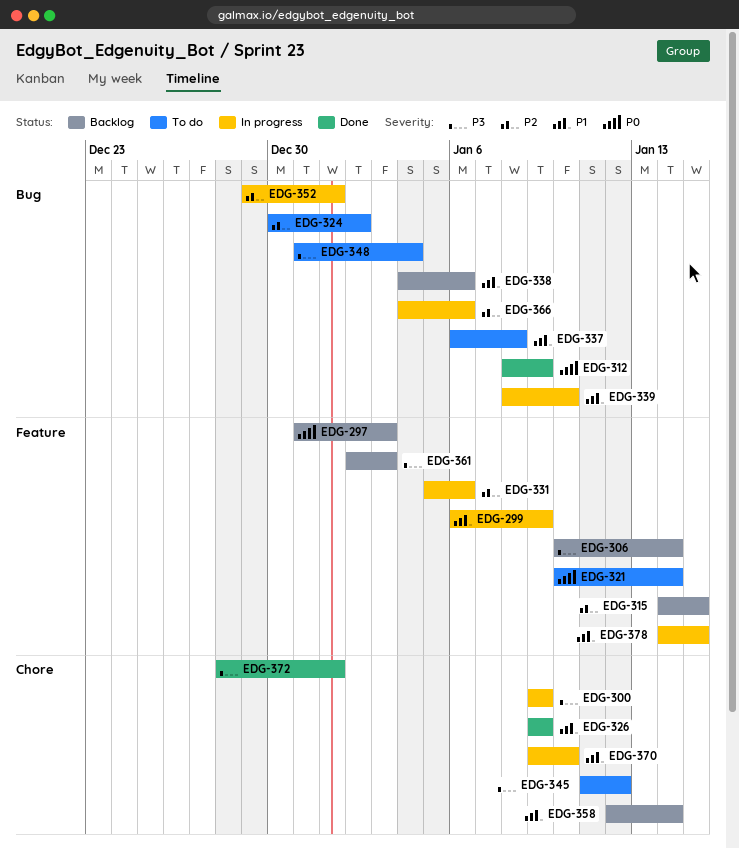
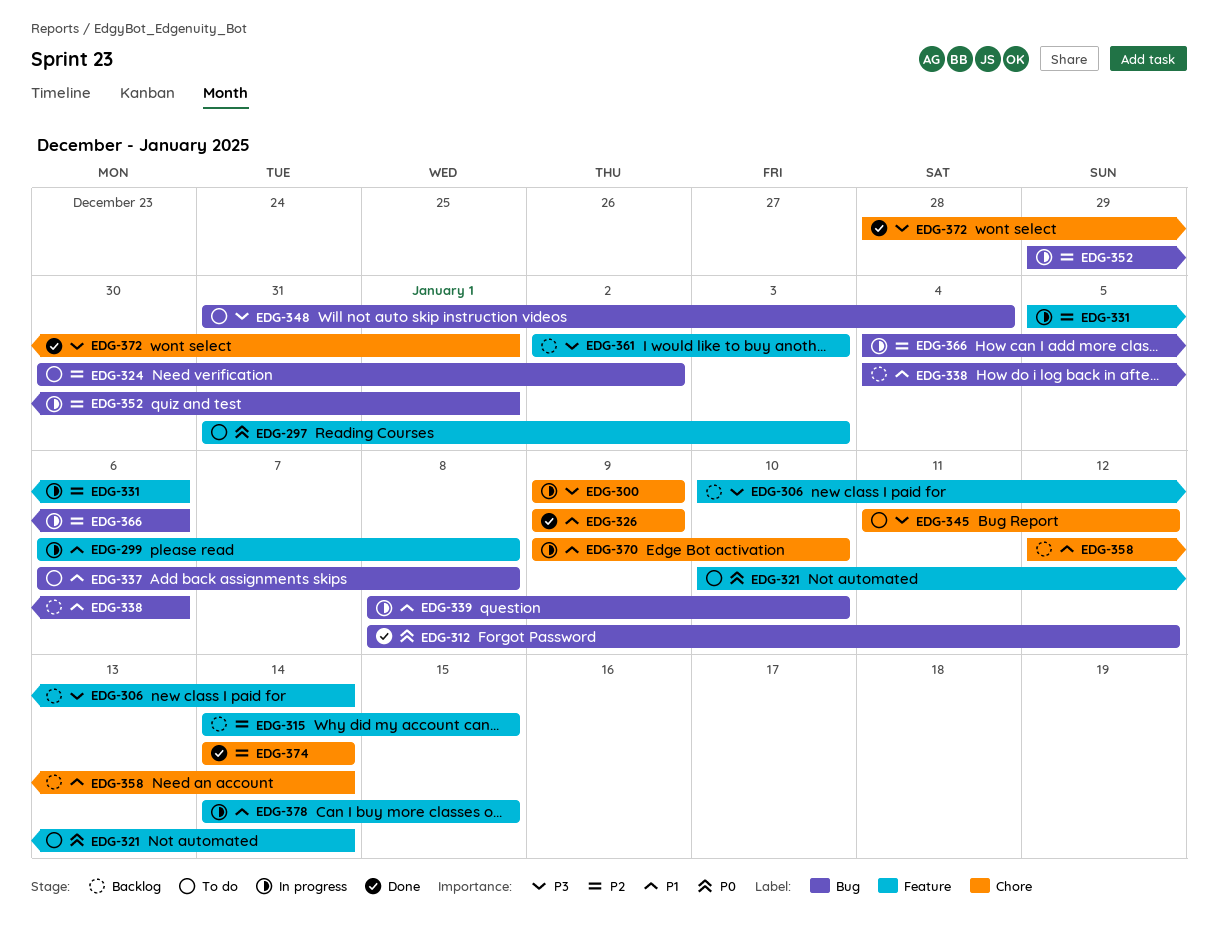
EDG-297, status: Backlog -> To do
EDG-299, due: Jan 9 -> Jan 8
EDG-312, due: Jan 9 -> Jan 12
EDG-374: none -> present

